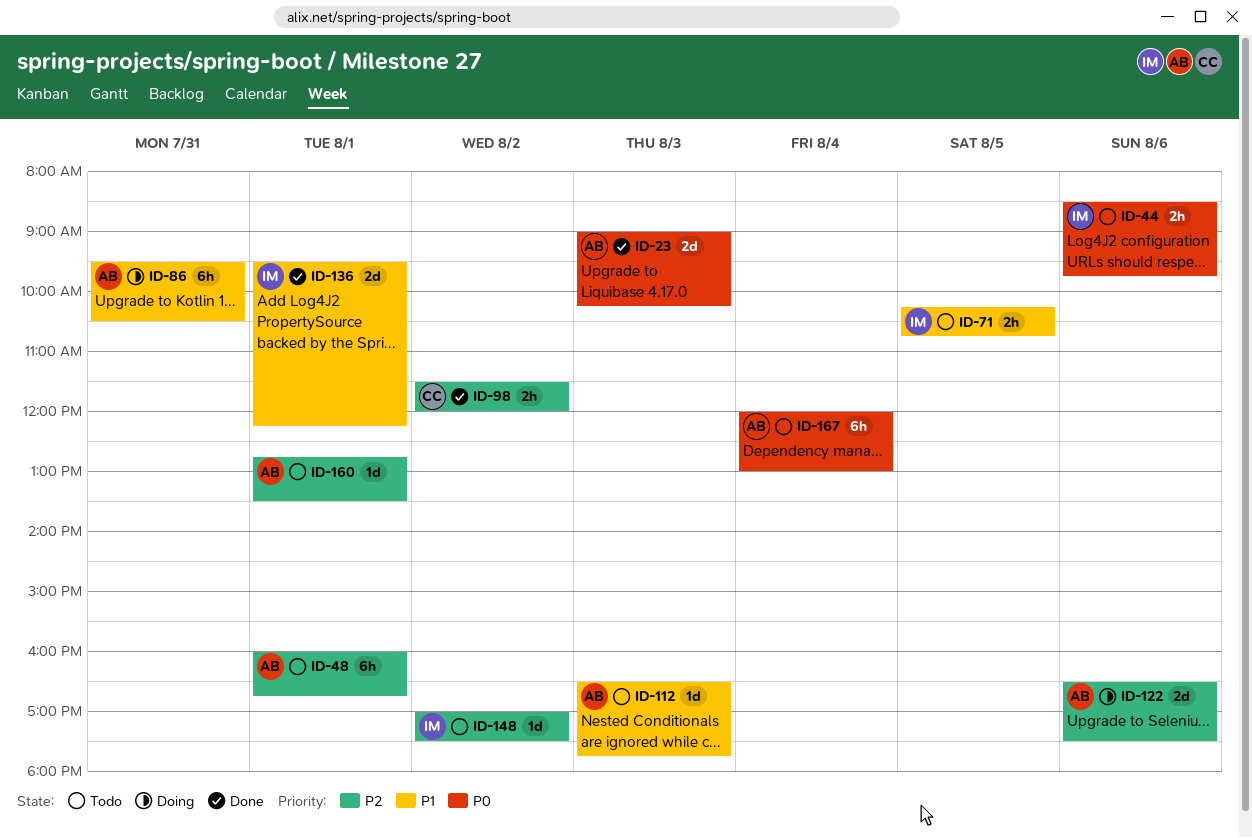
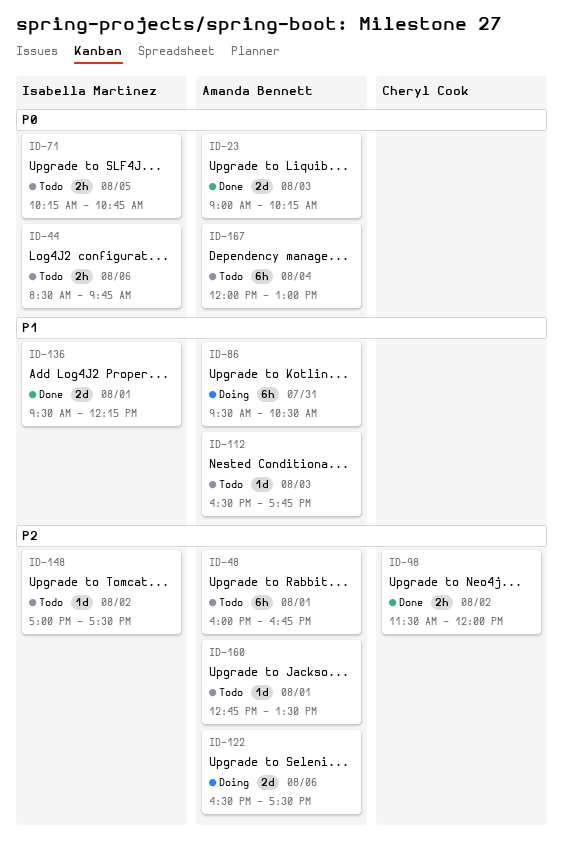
ID-71, priority: P1 -> P0

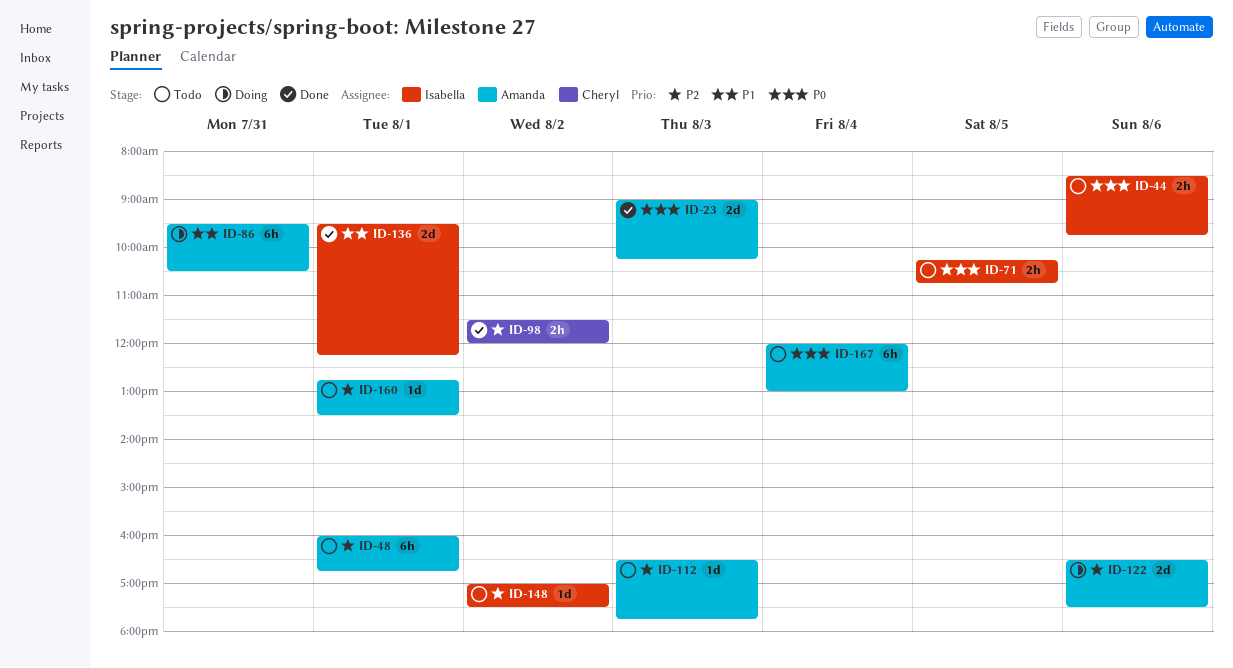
ID-112, priority: P1 -> P2

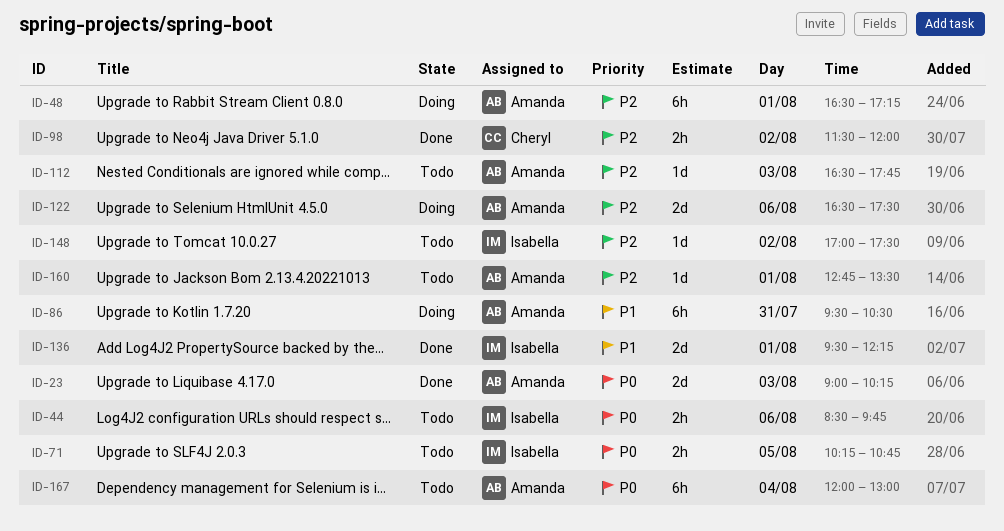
ID-48, status: Todo -> Doing
ID-48, begins: 16:00 -> 16:30
ID-48, ends: 16:45 -> 17:15

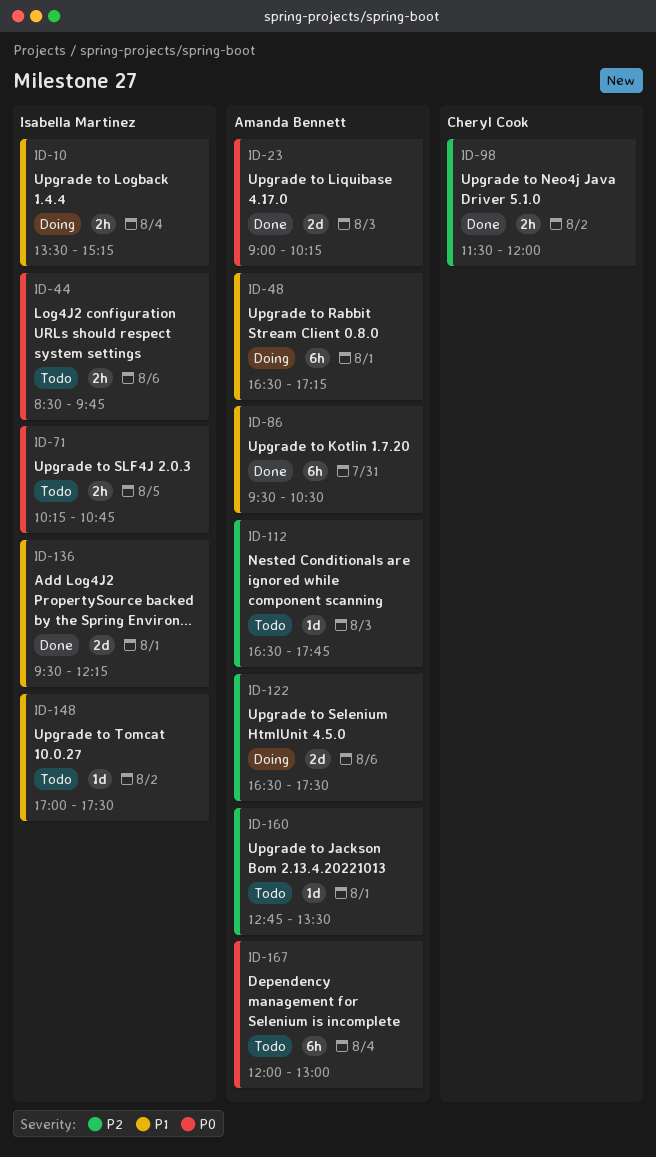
ID-10: none -> present
ID-48, priority: P2 -> P1
ID-86, status: Doing -> Done
ID-148, priority: P2 -> P1

